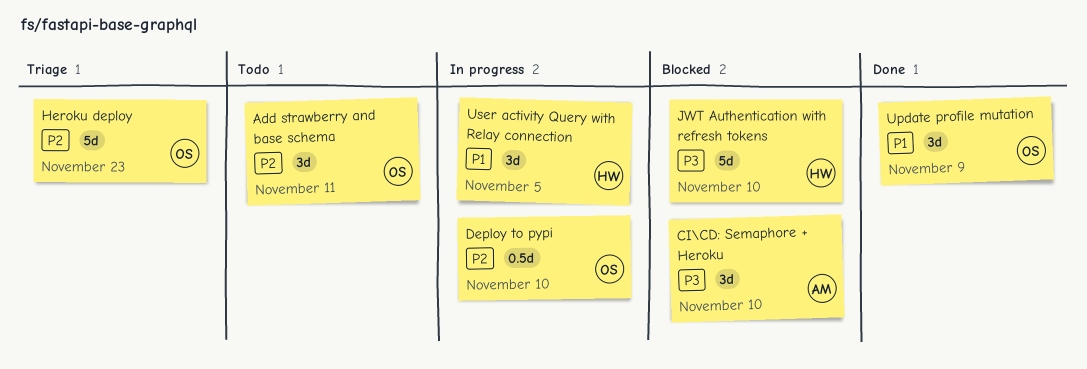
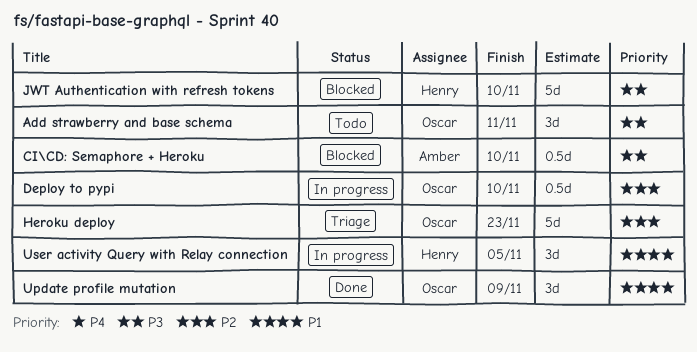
Add strawberry and base schema, priority: P2 -> P3
CI\CD: Semaphore + Heroku, estimate: 3d -> 0.5d

